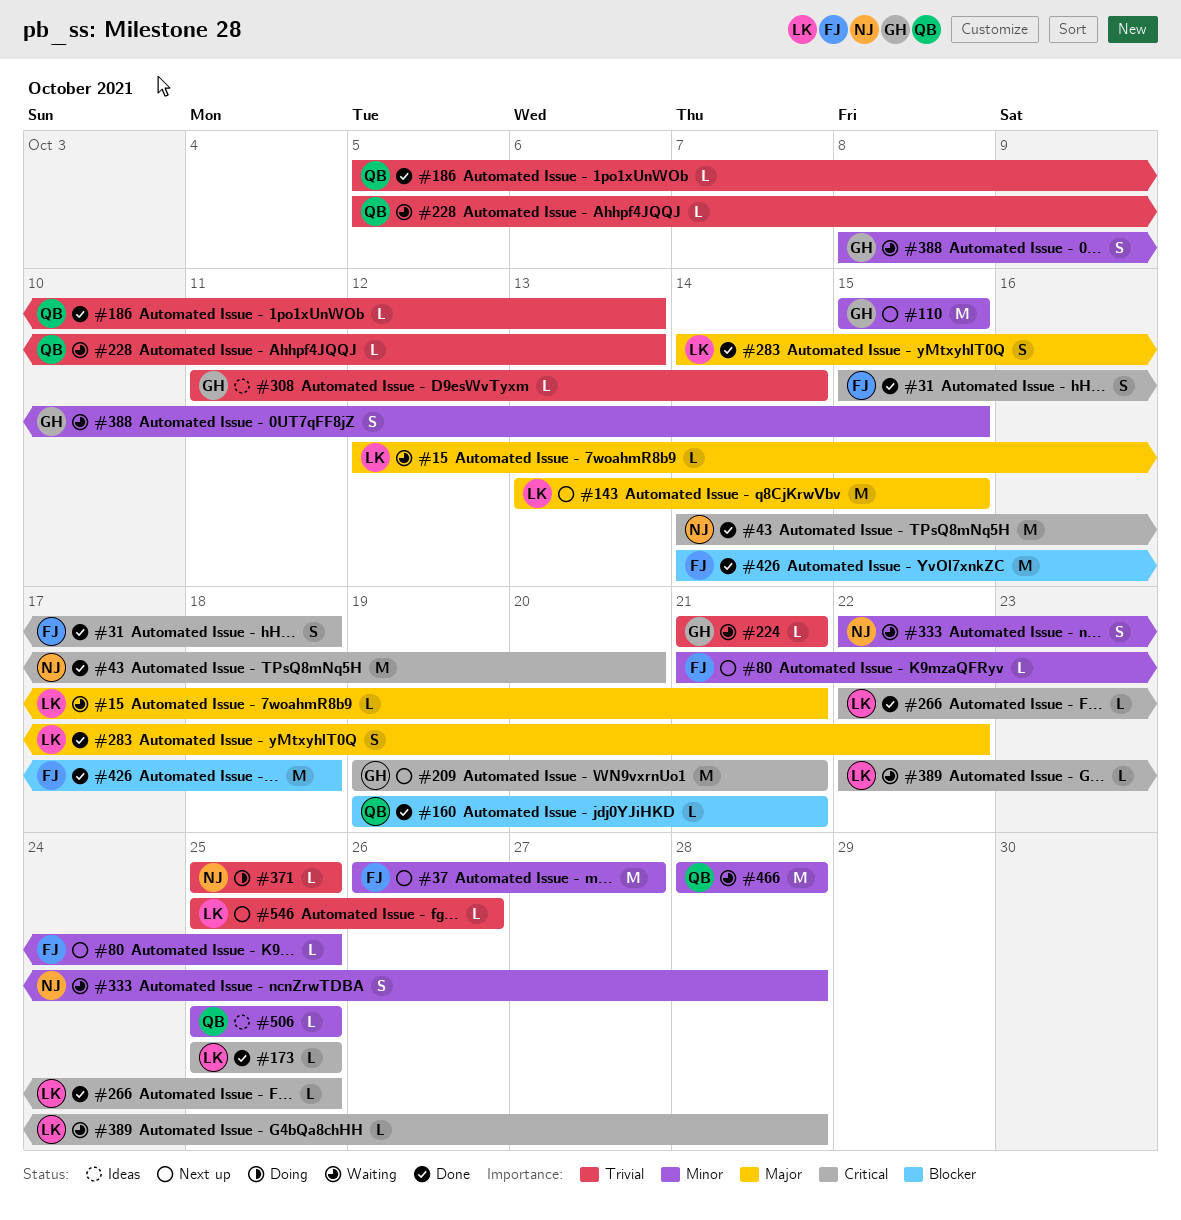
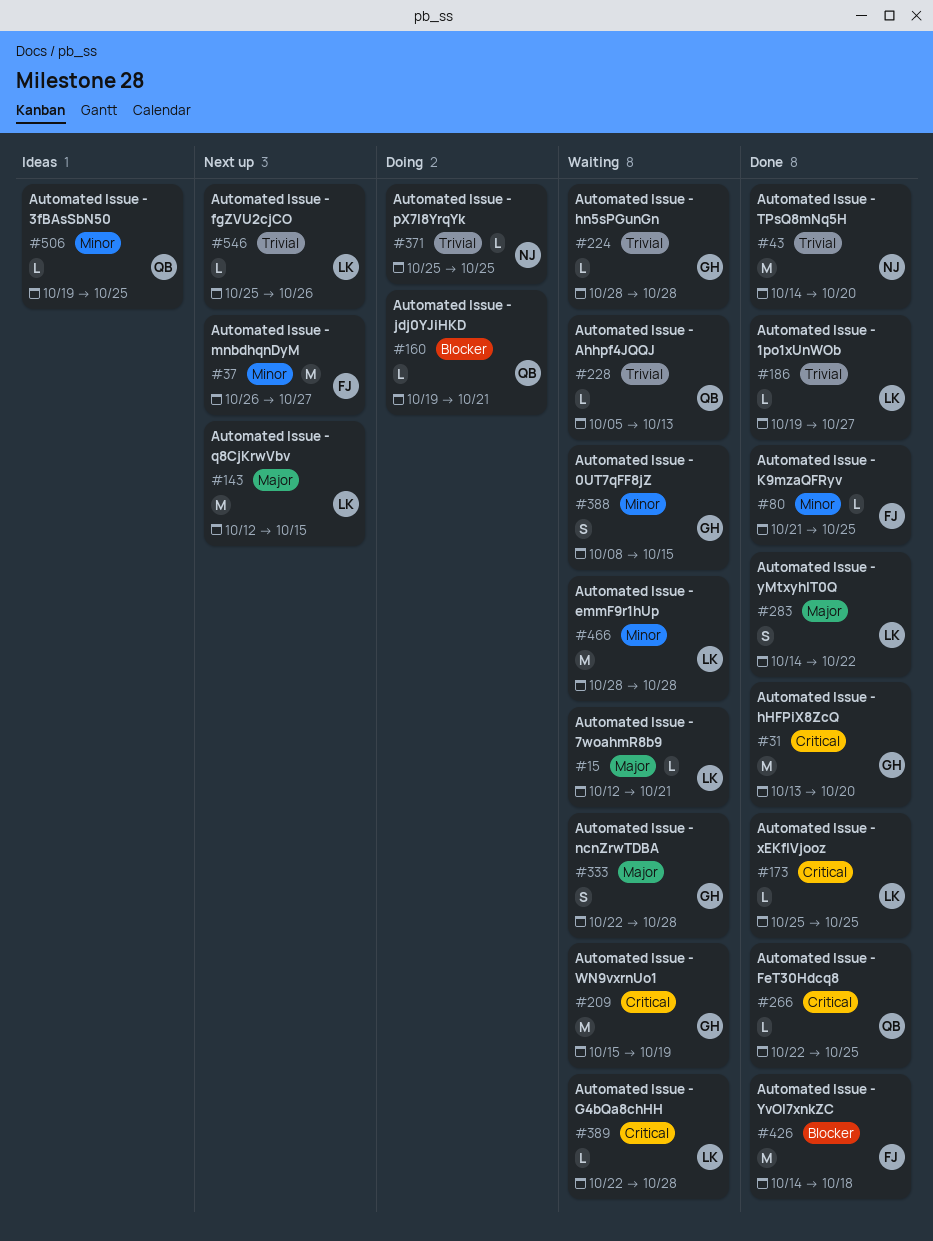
#31, owner: FJ -> GH
#31, estimate: S -> M
#31, start: Oct 15 -> Oct 13
#31, due: Oct 18 -> Oct 20
#43, priority: Critical -> Trivial
#80, status: Next up -> Done
#110: present -> none
#143, start: Oct 13 -> Oct 12
#160, status: Done -> Doing
#186, owner: QB -> LK
#186, start: Oct 5 -> Oct 19
#186, due: Oct 13 -> Oct 27
#209, status: Next up -> Waiting
#209, start: Oct 19 -> Oct 15
#209, due: Oct 21 -> Oct 19
#224, start: Oct 21 -> Oct 28
#224, due: Oct 21 -> Oct 28
#266, owner: LK -> QB
#308: present -> none
#333, owner: NJ -> GH
#333, priority: Minor -> Major
#466, owner: QB -> LK
#506, start: Oct 25 -> Oct 19

